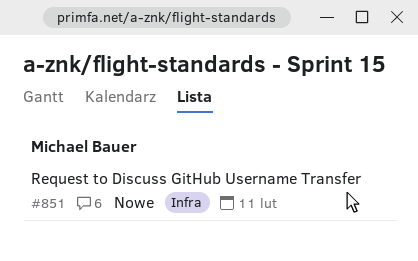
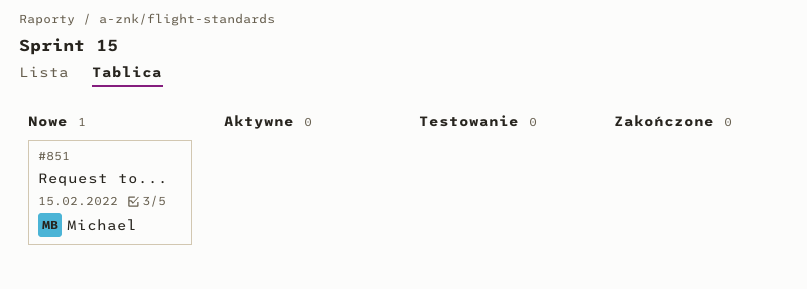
#851, due: Feb 11 -> Feb 15

